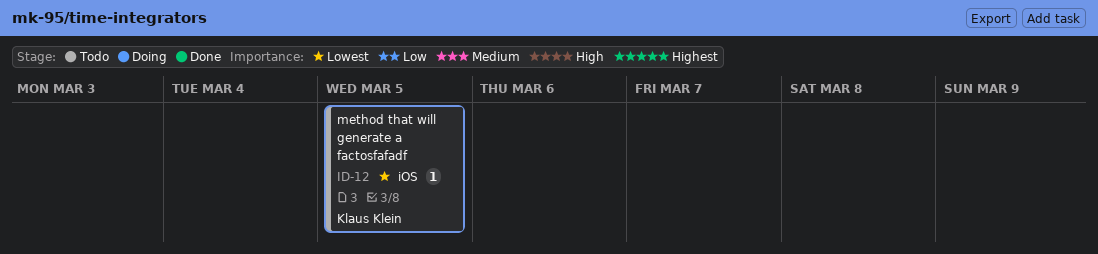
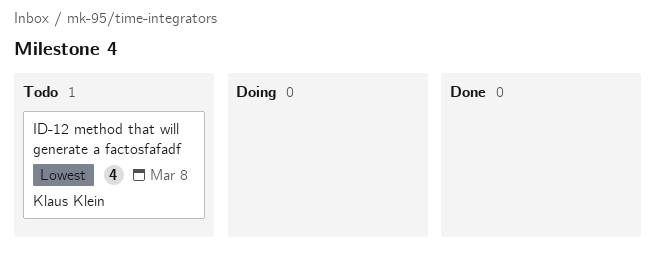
ID-12, estimate: 1 -> 4
ID-12, due: Mar 5 -> Mar 8

